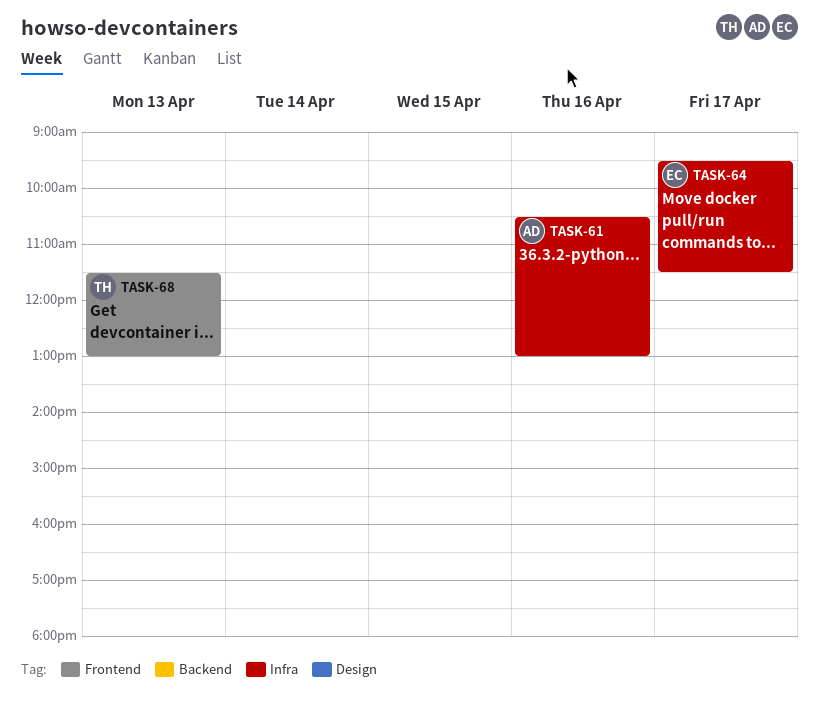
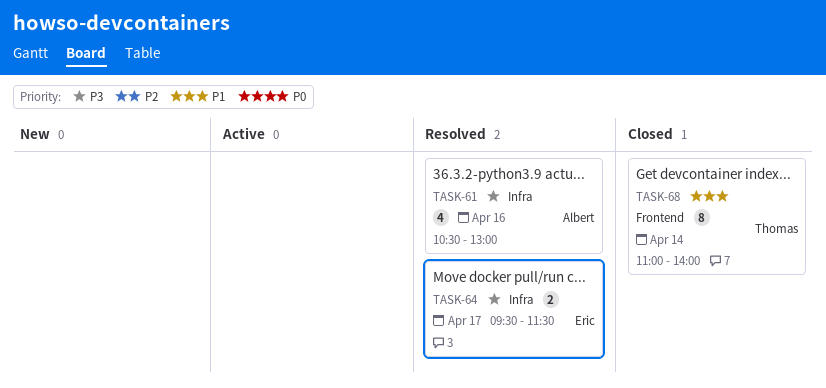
TASK-68, day: Apr 13 -> Apr 14
TASK-68, begins: 11:30 -> 11:00
TASK-68, ends: 13:00 -> 14:00

